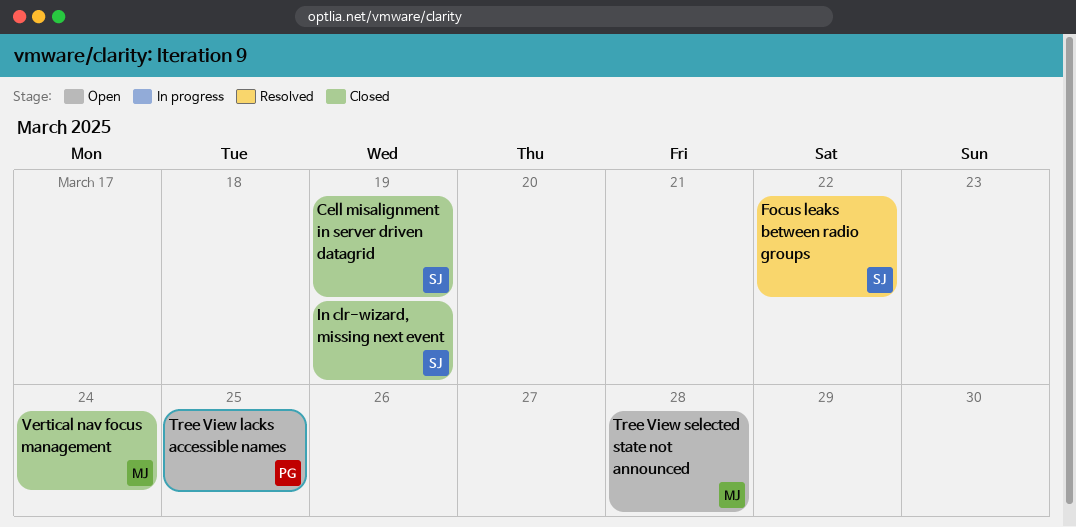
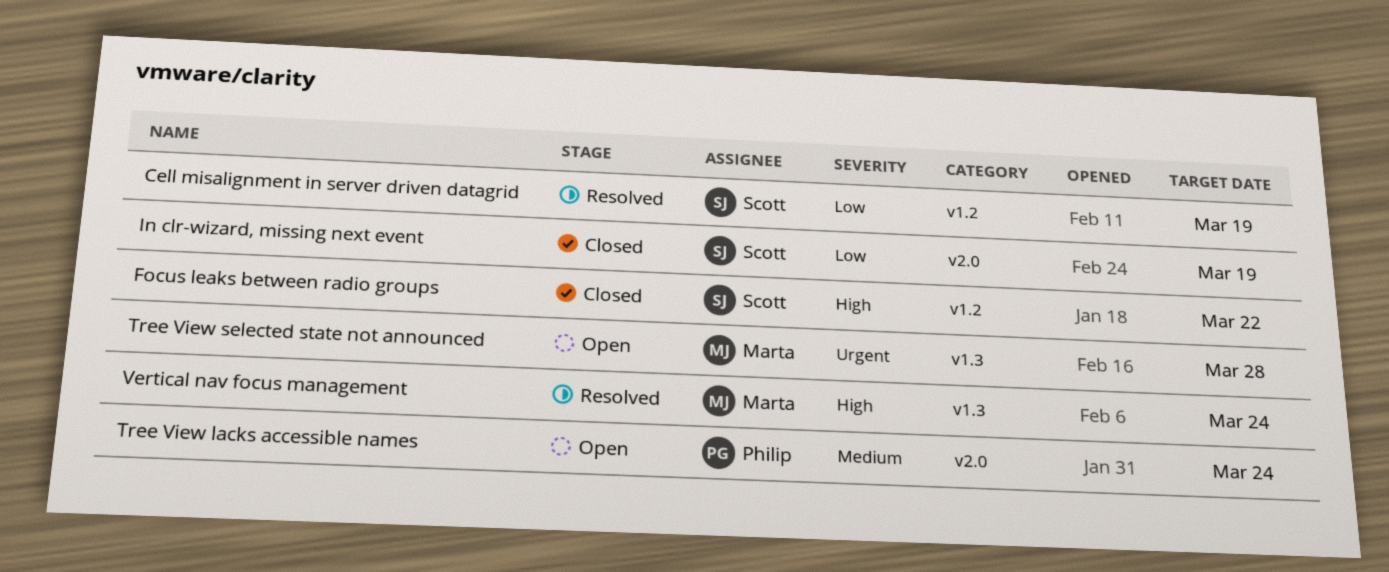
Cell misalignment in server driven datagrid, status: Closed -> Resolved
Focus leaks between radio groups, status: Resolved -> Closed
Tree View lacks accessible names, due: Mar 25 -> Mar 24
Vertical nav focus management, status: Closed -> Resolved

